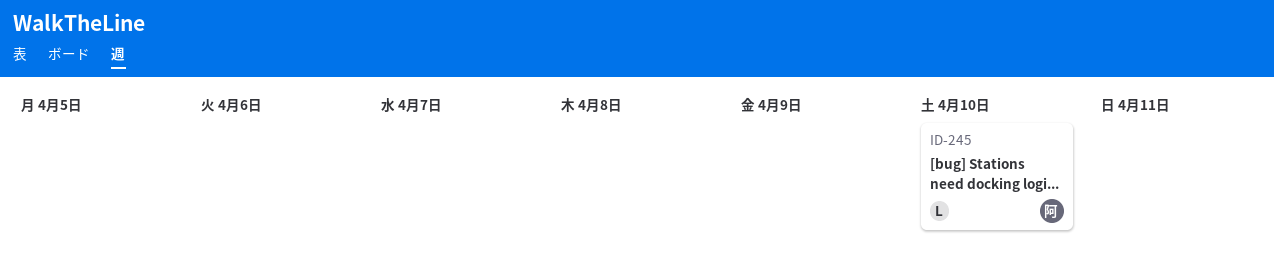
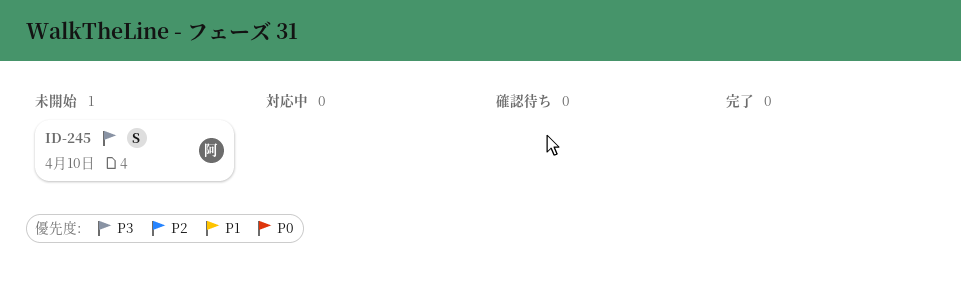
ID-245, estimate: L -> S

